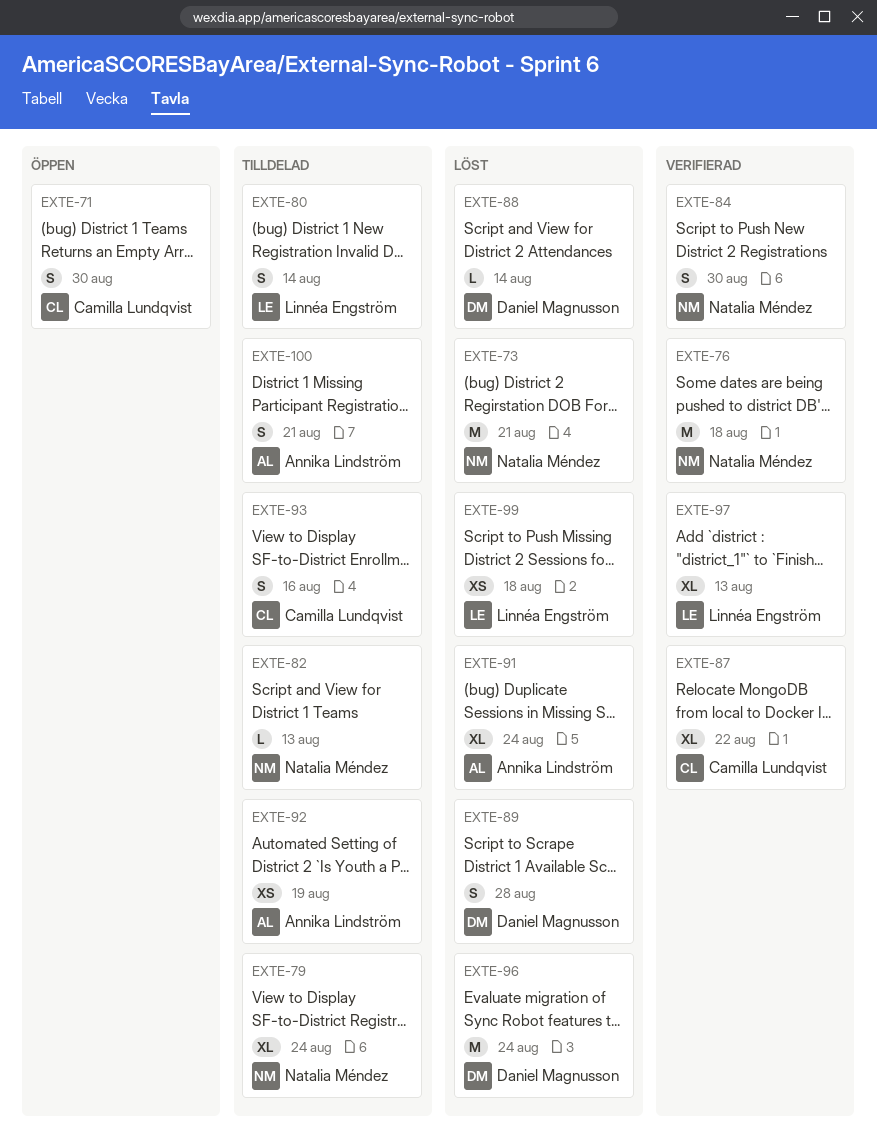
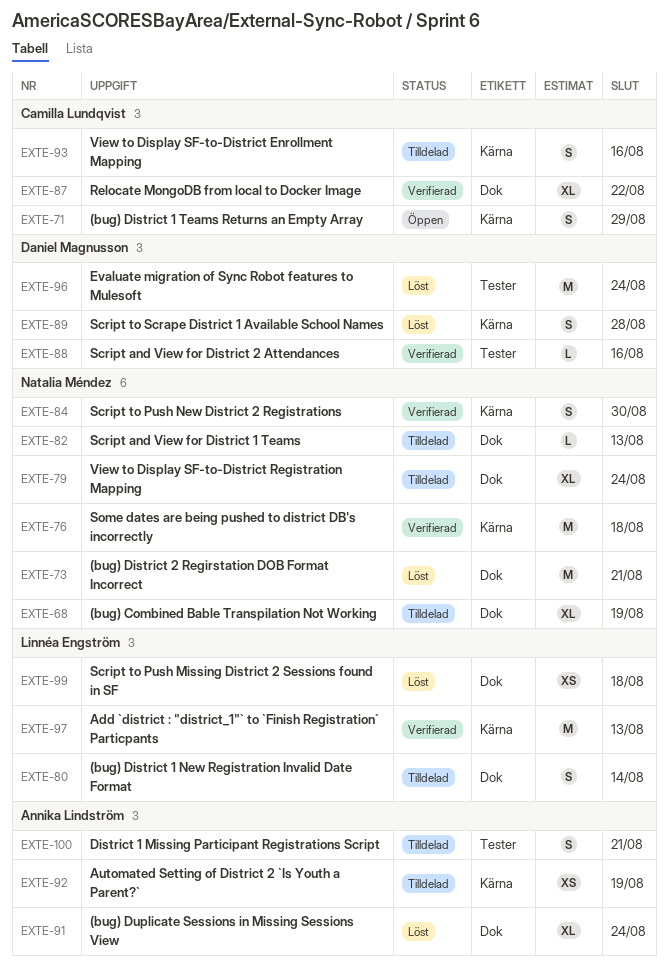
EXTE-68: none -> present
EXTE-71, due: Aug 30 -> Aug 29
EXTE-88, status: Löst -> Verifierad
EXTE-88, due: Aug 14 -> Aug 16
EXTE-97, estimate: XL -> M

